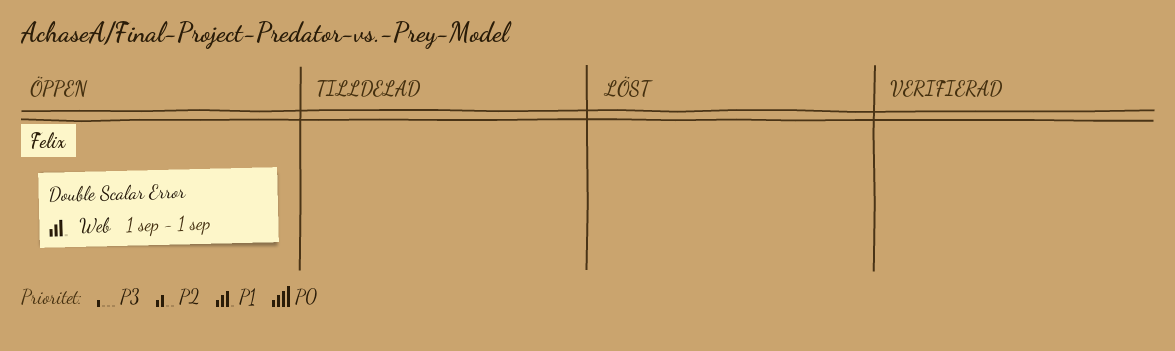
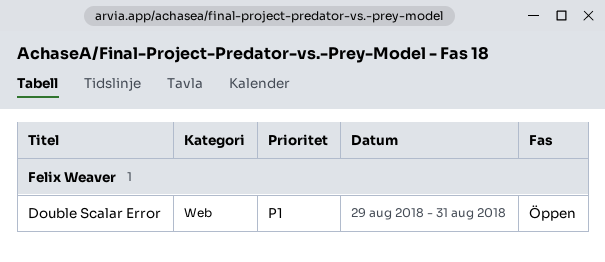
Double Scalar Error, start: Sep 1 -> Aug 29
Double Scalar Error, due: Sep 1 -> Aug 31

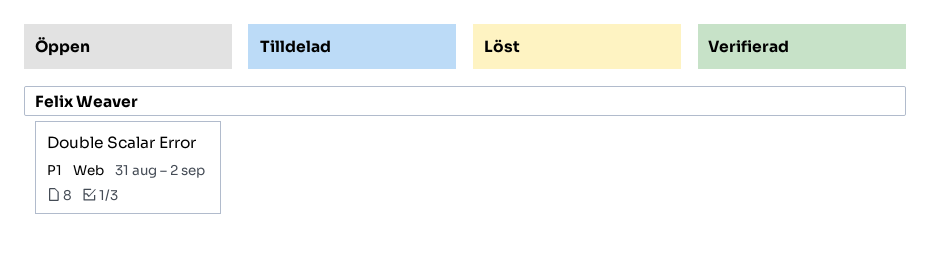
Double Scalar Error, start: Aug 29 -> Aug 31
Double Scalar Error, due: Aug 31 -> Sep 2

